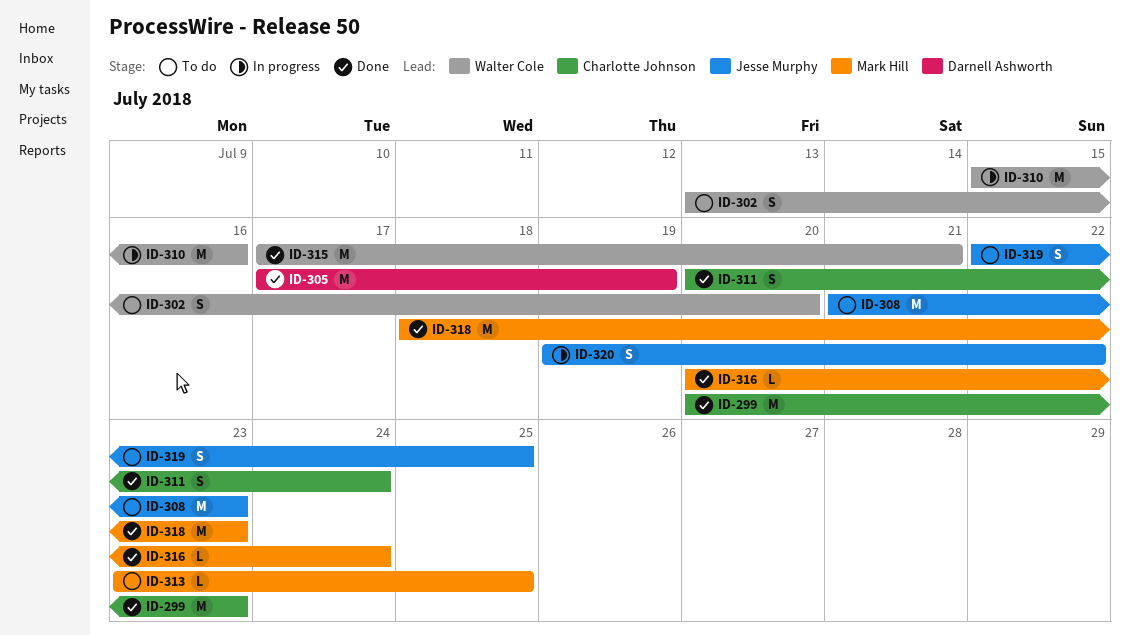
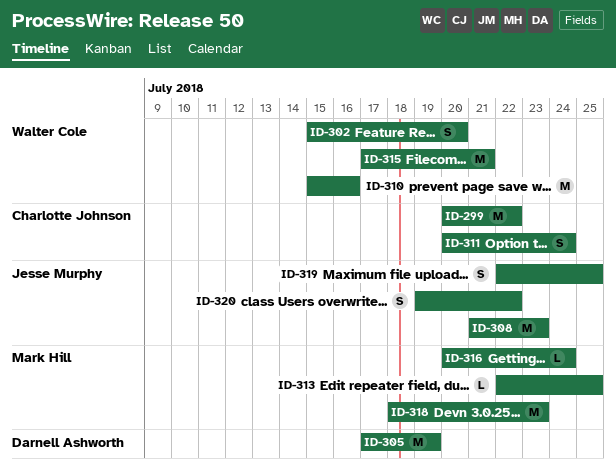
ID-299, due: Jul 23 -> Jul 22
ID-302, start: Jul 13 -> Jul 15
ID-313, start: Jul 23 -> Jul 22

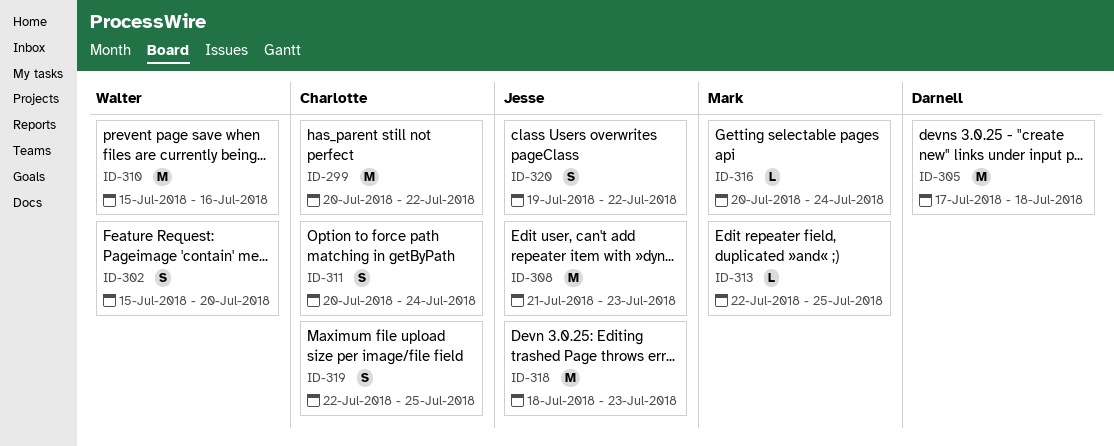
ID-305, due: Jul 19 -> Jul 18
ID-315: present -> none
ID-318, owner: Mark Hill -> Jesse Murphy
ID-319, owner: Jesse Murphy -> Charlotte Johnson

